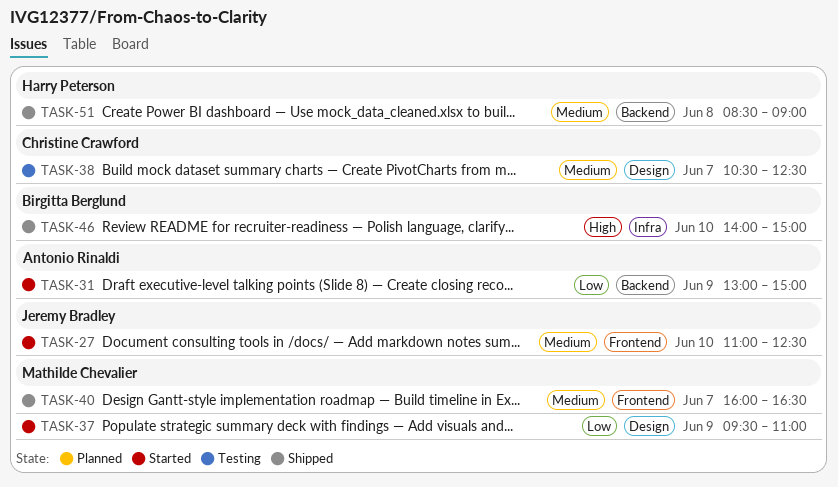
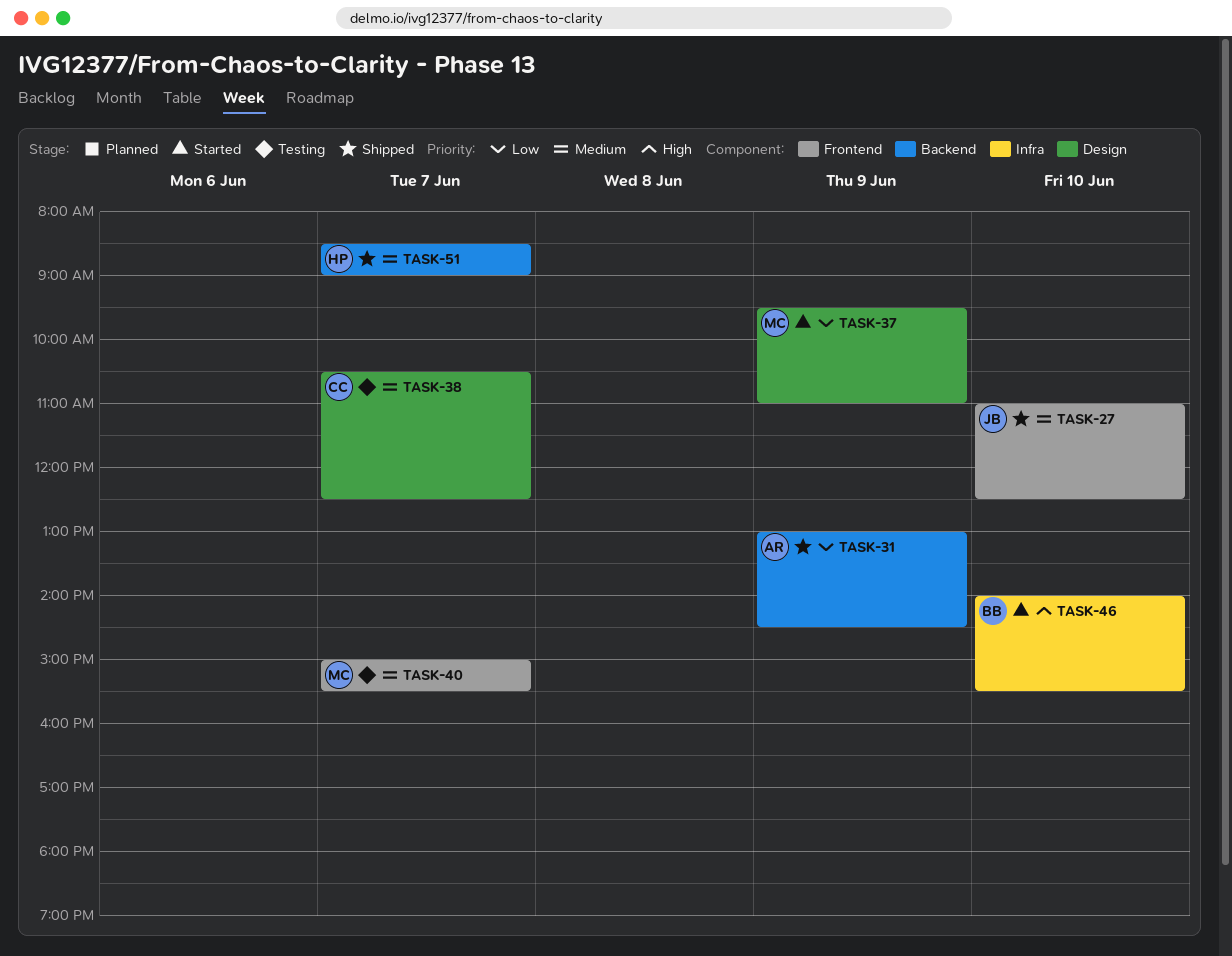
TASK-27, status: Started -> Shipped
TASK-31, status: Started -> Shipped
TASK-31, ends: 15:00 -> 14:30
TASK-40, status: Shipped -> Testing
TASK-40, begins: 16:00 -> 15:00
TASK-40, ends: 16:30 -> 15:30
TASK-46, status: Shipped -> Started
TASK-46, ends: 15:00 -> 15:30
TASK-51, day: Jun 8 -> Jun 7

